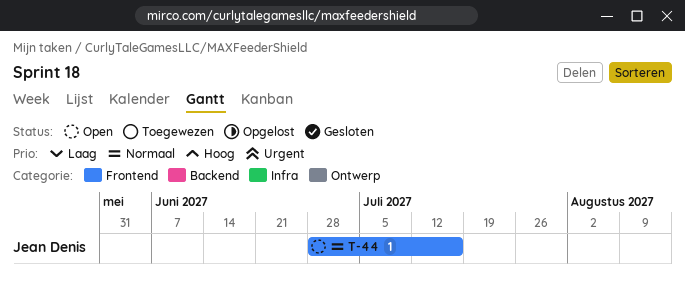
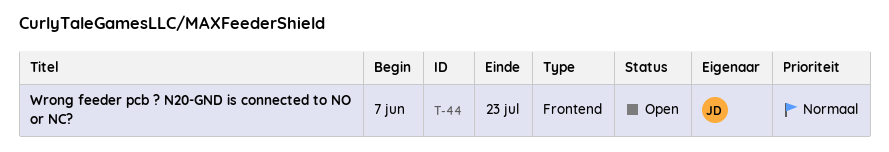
T-44, start: Jun 28 -> Jun 7
T-44, due: Jul 16 -> Jul 23

